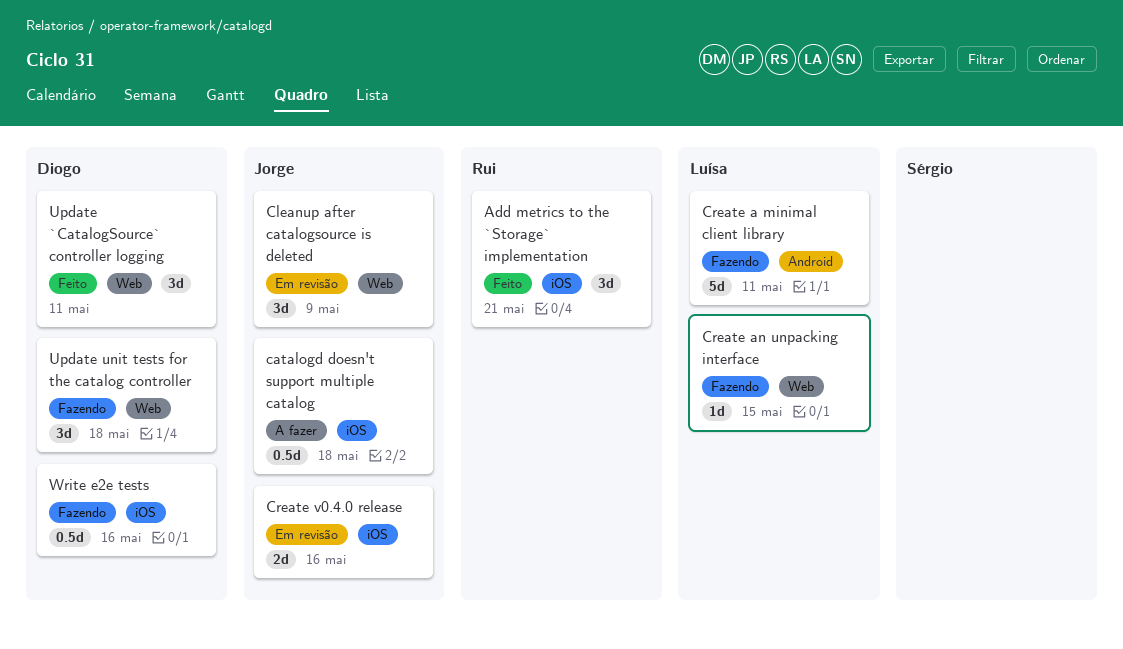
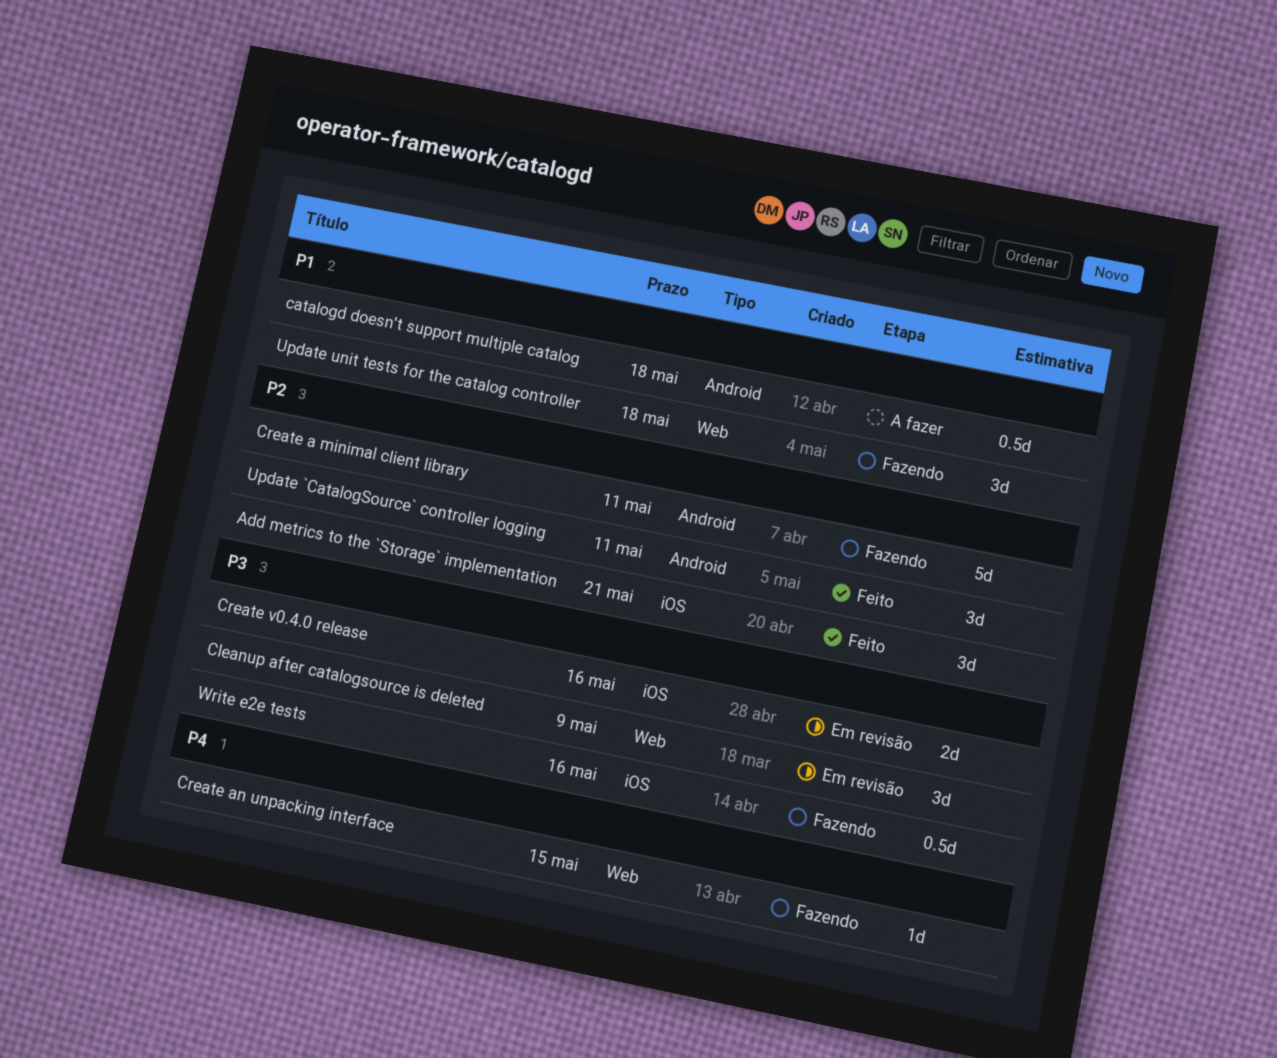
catalogd doesn't support multiple catalog, label: iOS -> Android
Update `CatalogSource` controller logging, label: Web -> Android

